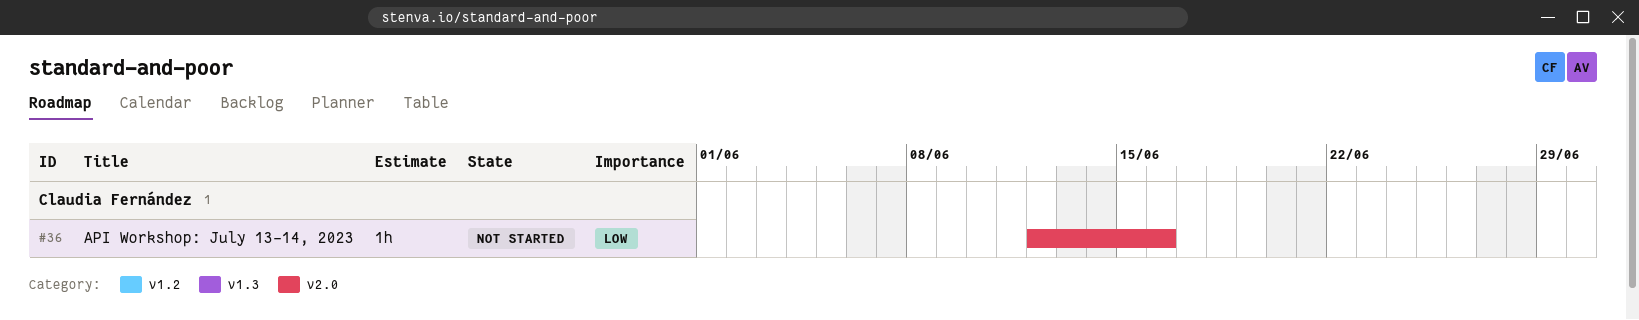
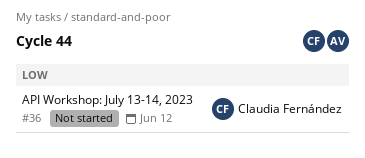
#36, due: Jun 16 -> Jun 12

